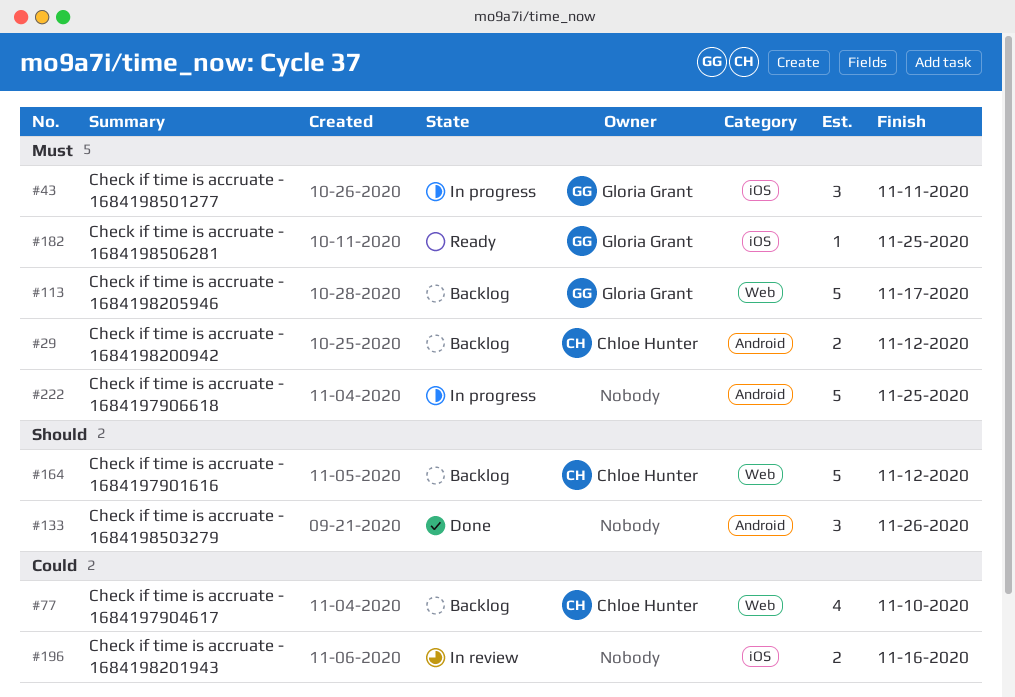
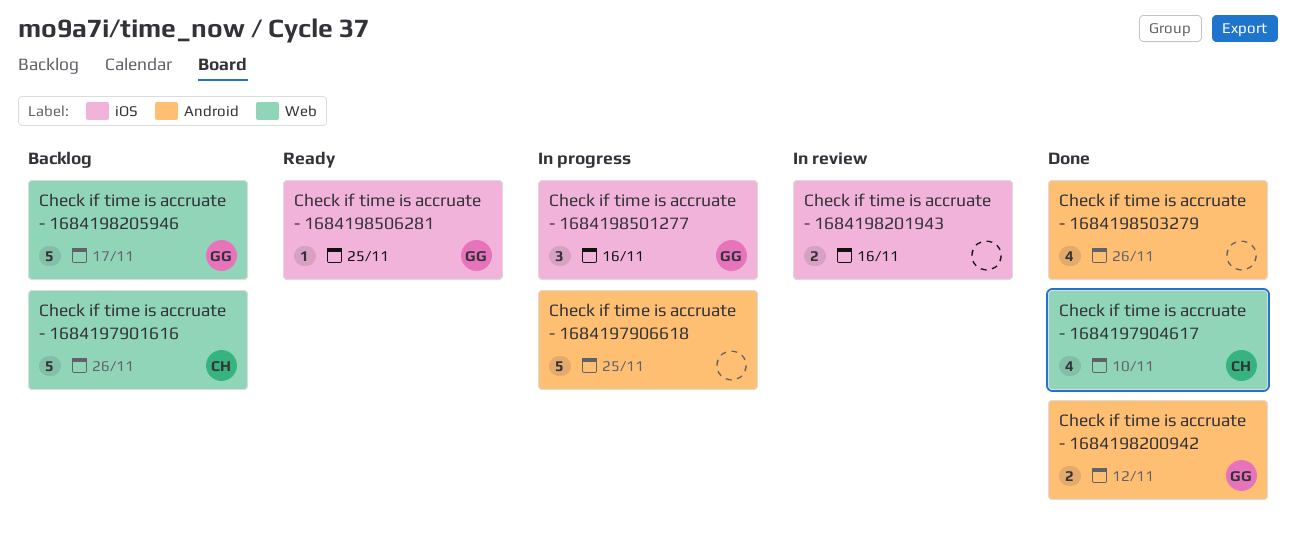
Check if time is accruate - 1684197901616, due: Nov 12 -> Nov 26
Check if time is accruate - 1684197904617, status: Backlog -> Done
Check if time is accruate - 1684198200942, status: Backlog -> Done
Check if time is accruate - 1684198200942, owner: Chloe Hunter -> Gloria Grant
Check if time is accruate - 1684198501277, due: Nov 11 -> Nov 16
Check if time is accruate - 1684198503279, estimate: 3 -> 4

